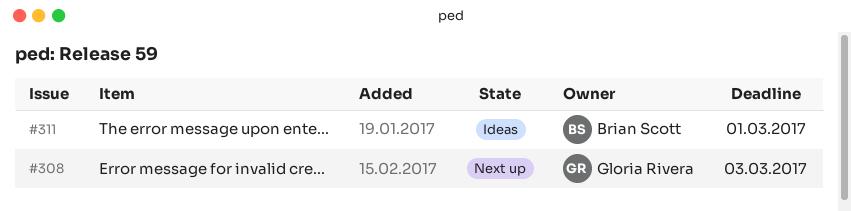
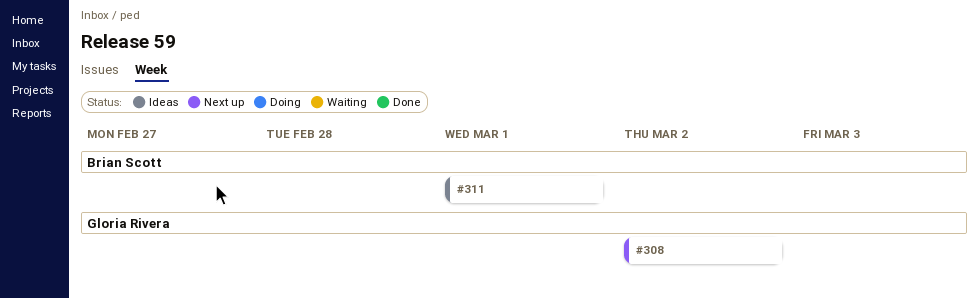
#308, due: Mar 3 -> Mar 2

